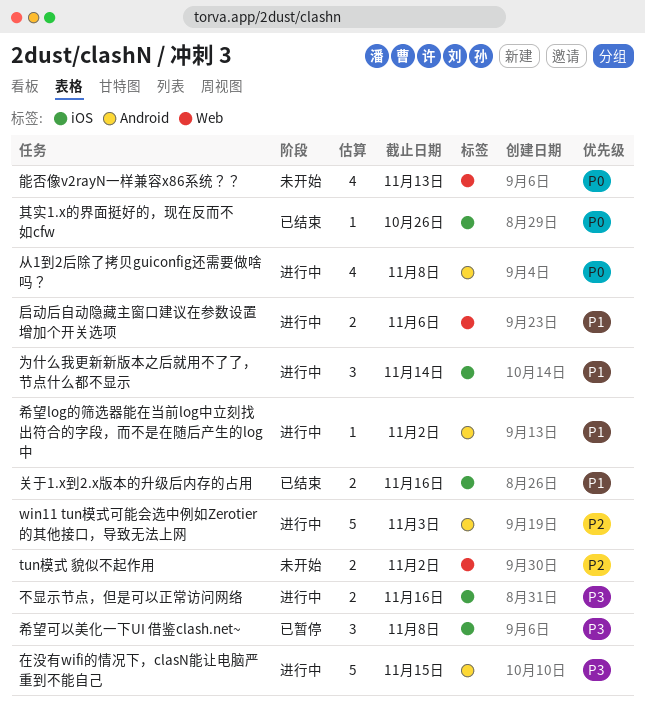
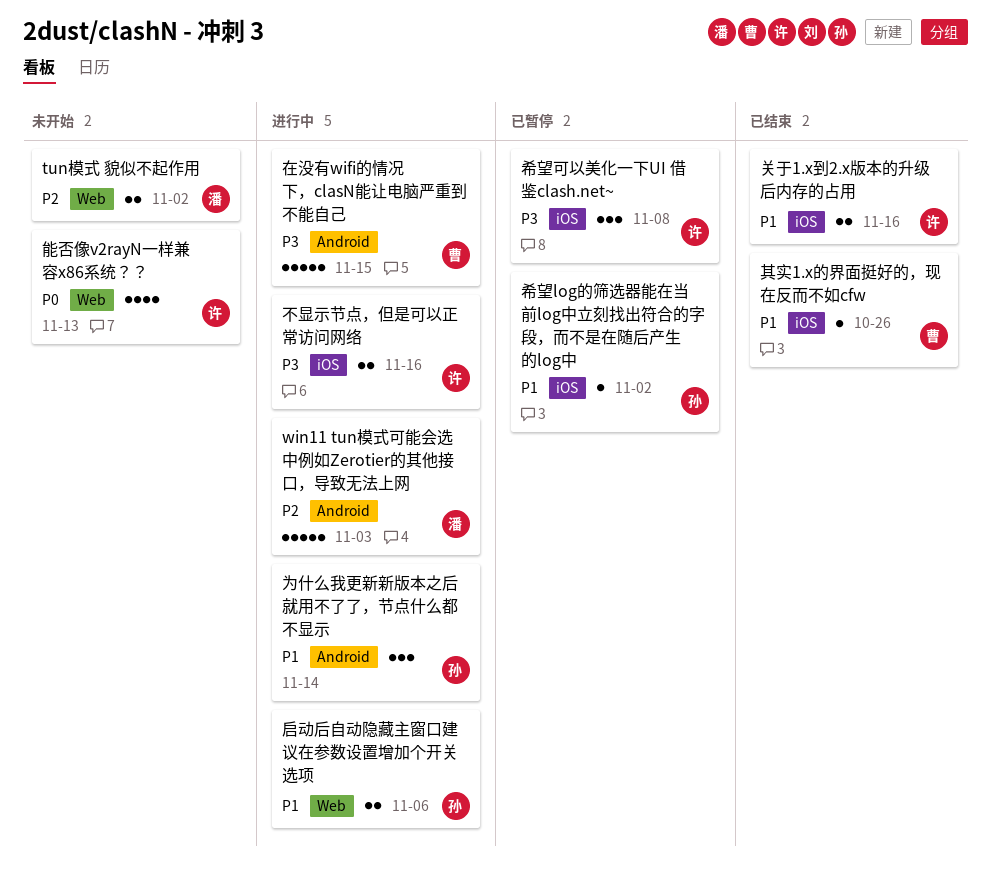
为什么我更新新版本之后就用不了了，节点什么都不显示, label: iOS -> Android
从1到2后除了拷贝guiconfig还需要做啥吗？: present -> none
其实1.x的界面挺好的，现在反而不如cfw, priority: P0 -> P1
希望log的筛选器能在当前log中立刻找出符合的字段，而不是在随后产生的log中, status: 进行中 -> 已暂停
希望log的筛选器能在当前log中立刻找出符合的字段，而不是在随后产生的log中, label: Android -> iOS

